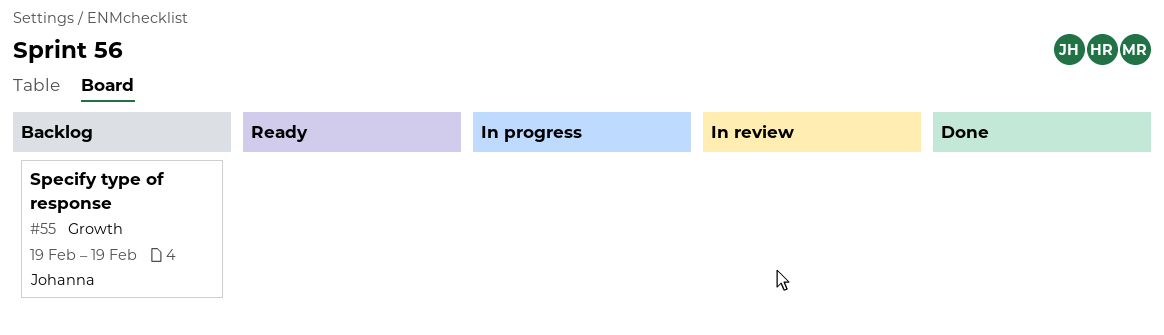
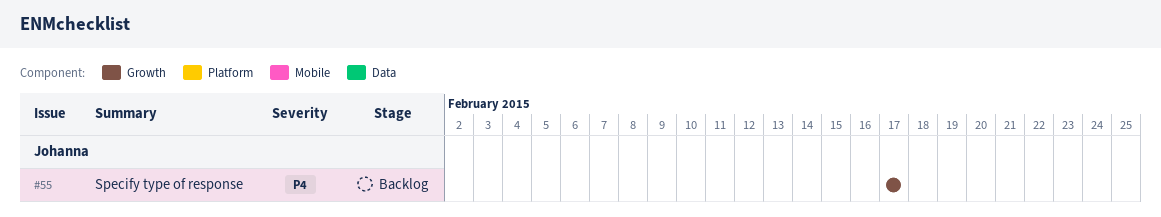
#55, start: Feb 19 -> Feb 17
#55, due: Feb 19 -> Feb 17

